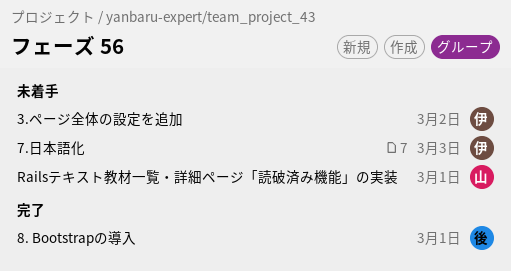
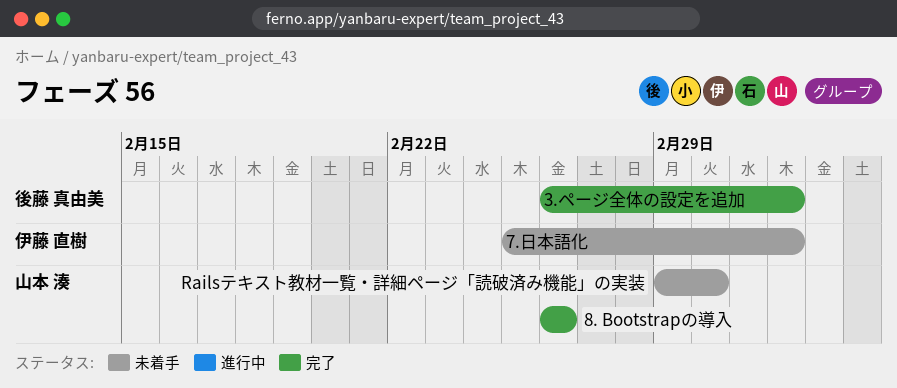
3.ページ全体の設定を追加, status: 未着手 -> 完了
3.ページ全体の設定を追加, owner: 伊藤 直樹 -> 後藤 真由美
3.ページ全体の設定を追加, due: Mar 2 -> Mar 3
8. Bootstrapの導入, owner: 後藤 真由美 -> 山本 湊
8. Bootstrapの導入, due: Mar 1 -> Feb 26

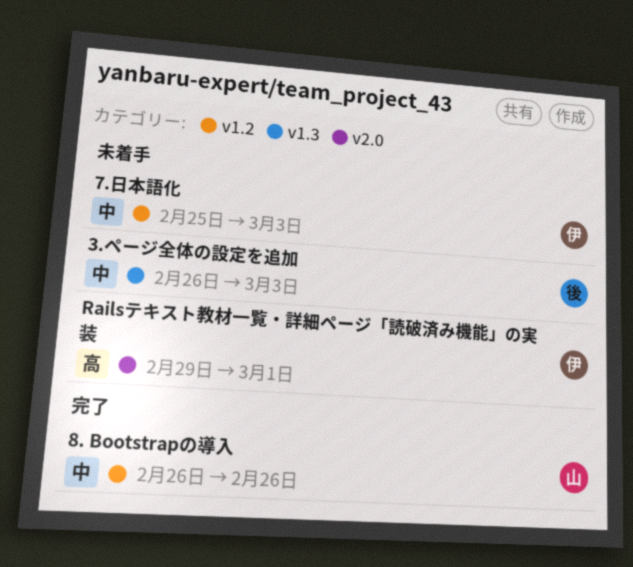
3.ページ全体の設定を追加, status: 完了 -> 未着手
Railsテキスト教材一覧・詳細ページ「読破済み機能」の実装, owner: 山本 湊 -> 伊藤 直樹

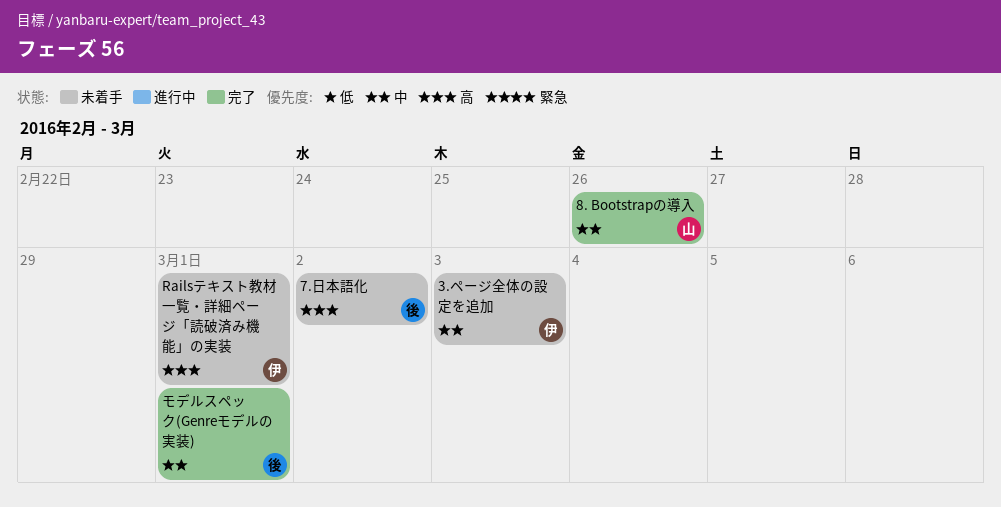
3.ページ全体の設定を追加, owner: 後 -> 伊
7.日本語化, owner: 伊 -> 後
7.日本語化, priority: 中 -> 高
7.日本語化, due: Mar 3 -> Mar 2
モデルスペック(Genreモデルの実装): none -> present

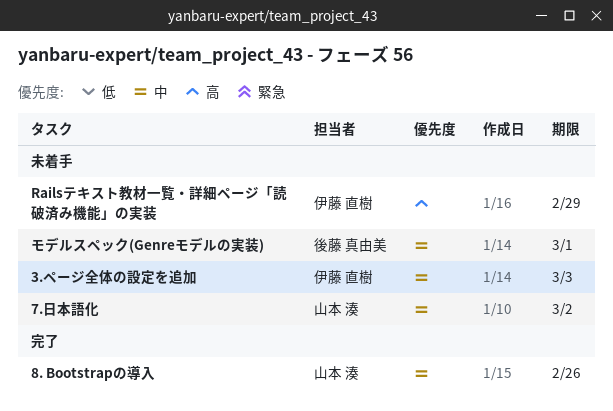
7.日本語化, owner: 後藤 真由美 -> 山本 湊
7.日本語化, priority: 高 -> 中
Railsテキスト教材一覧・詳細ページ「読破済み機能」の実装, due: Mar 1 -> Feb 29
モデルスペック(Genreモデルの実装), status: 完了 -> 未着手

